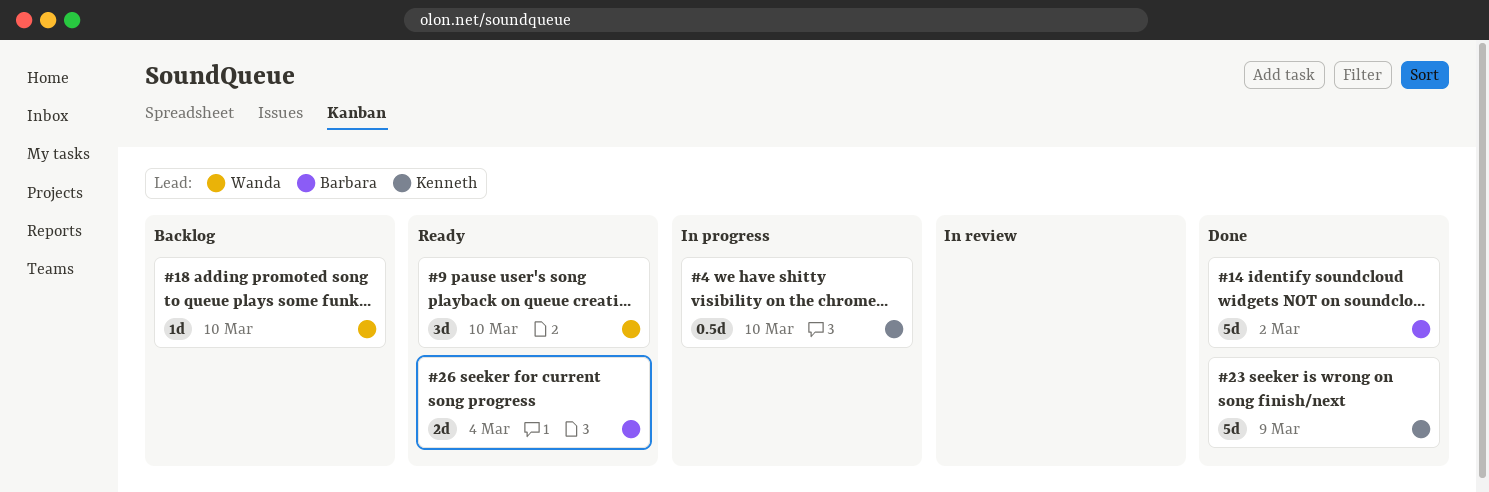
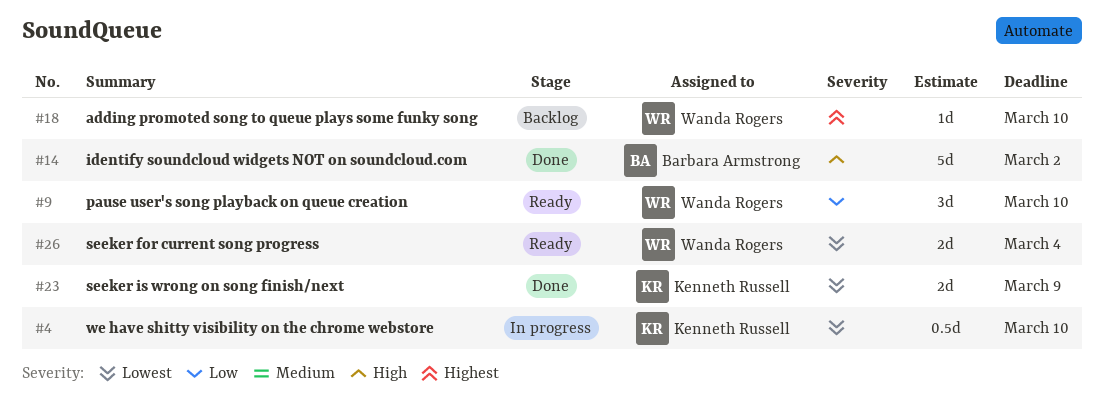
#23, estimate: 5d -> 2d
#26, owner: Barbara Armstrong -> Wanda Rogers

